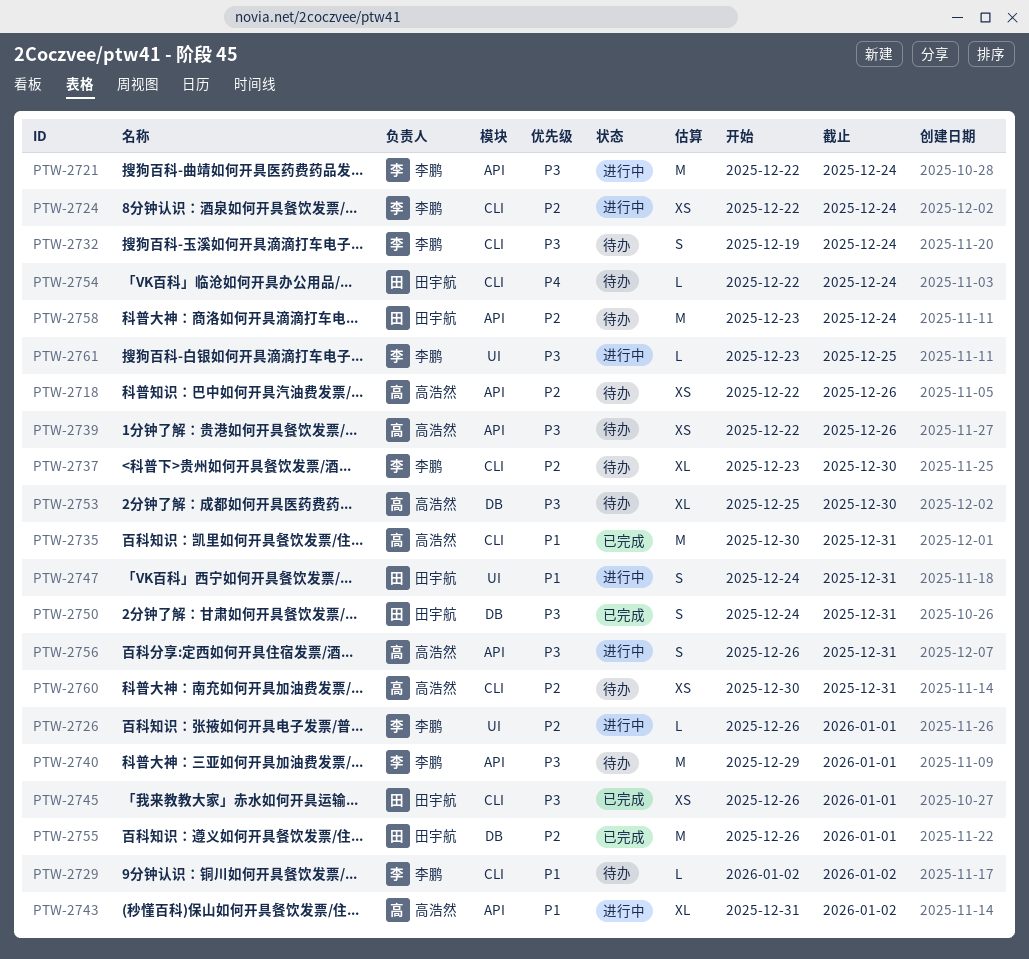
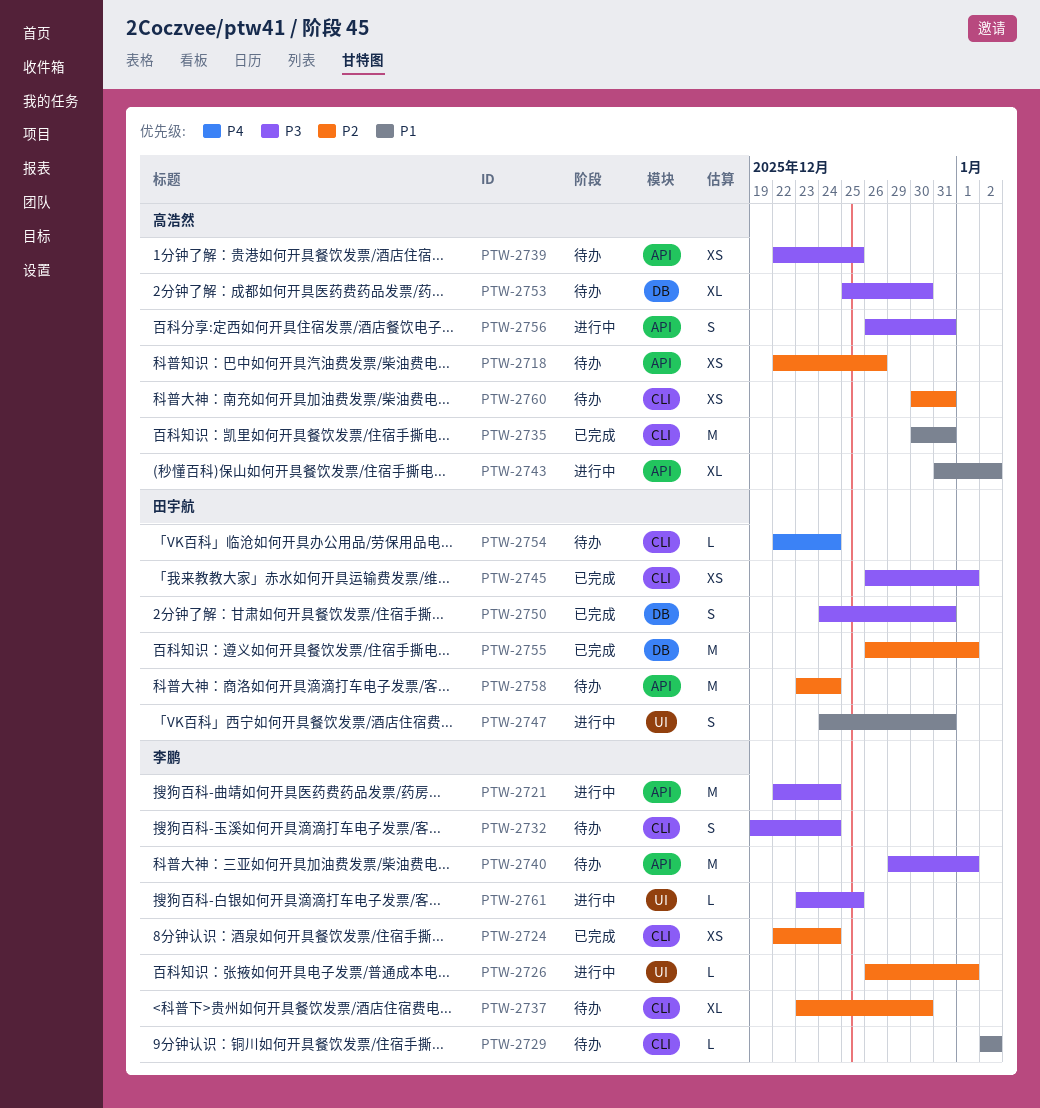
PTW-2724, status: 进行中 -> 已完成
PTW-2739, due: Dec 26 -> Dec 25

